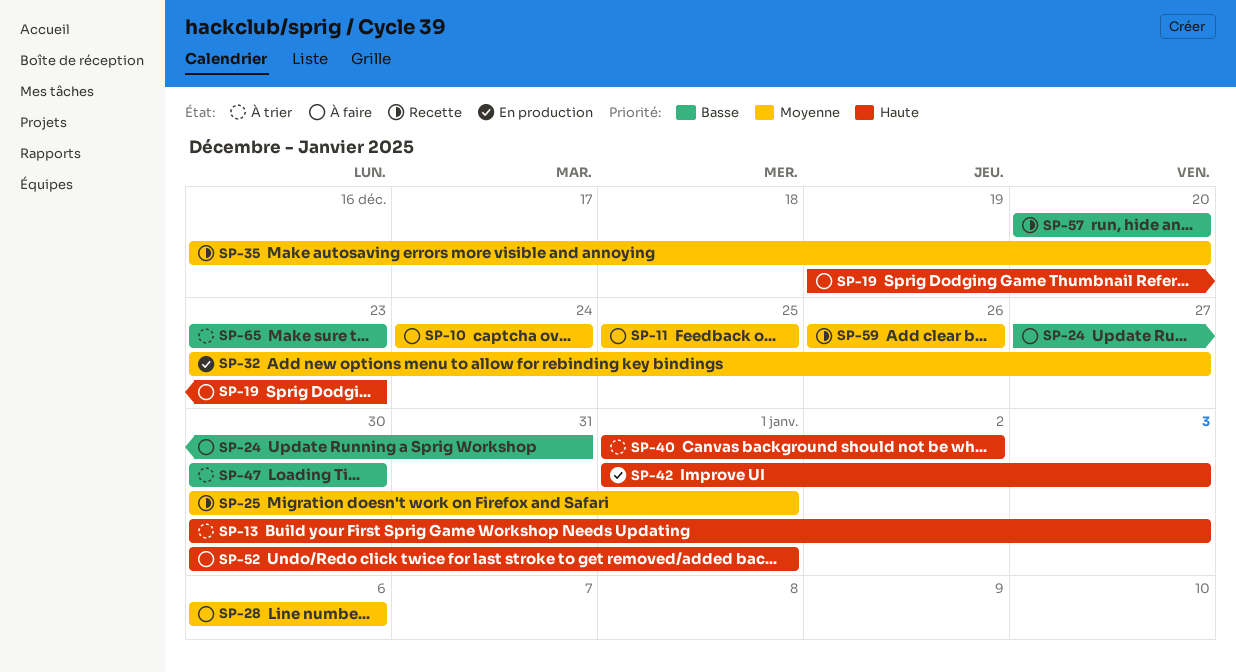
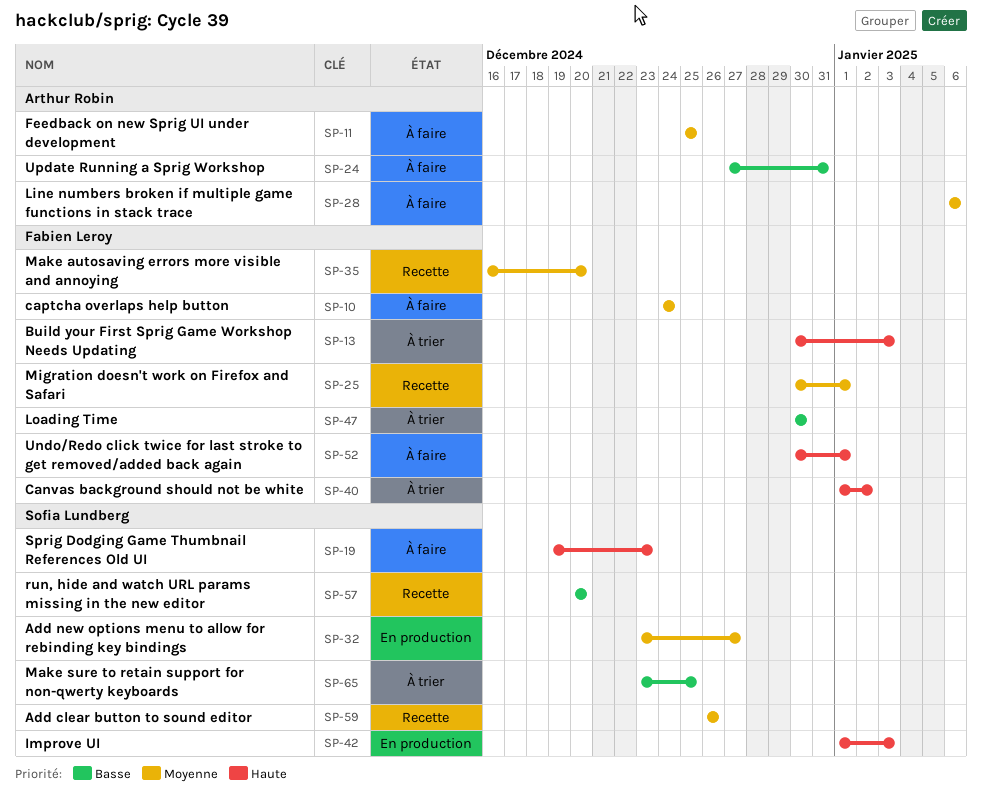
SP-65, due: Dec 23 -> Dec 25

